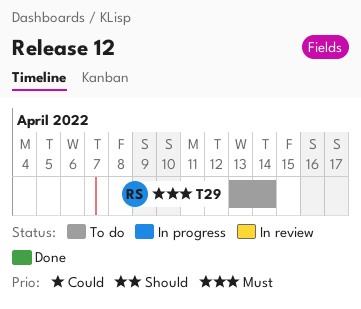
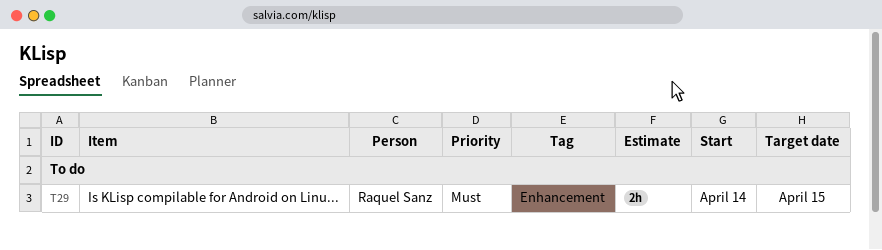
T29, start: Apr 13 -> Apr 14
T29, due: Apr 14 -> Apr 15

